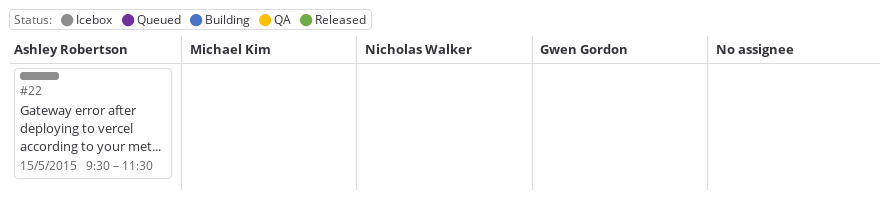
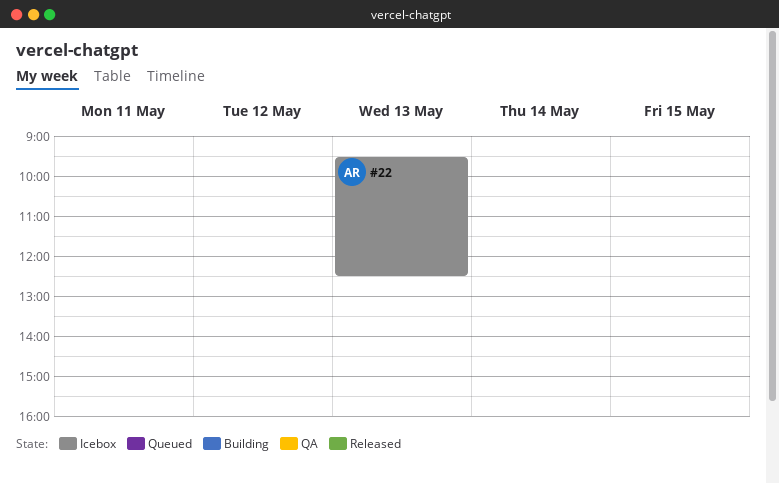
#22, day: May 15 -> May 13
#22, ends: 11:30 -> 12:30

